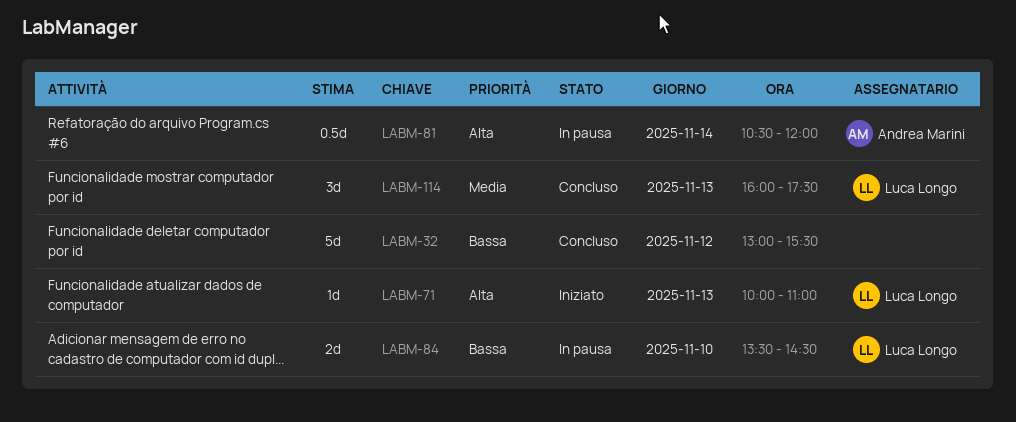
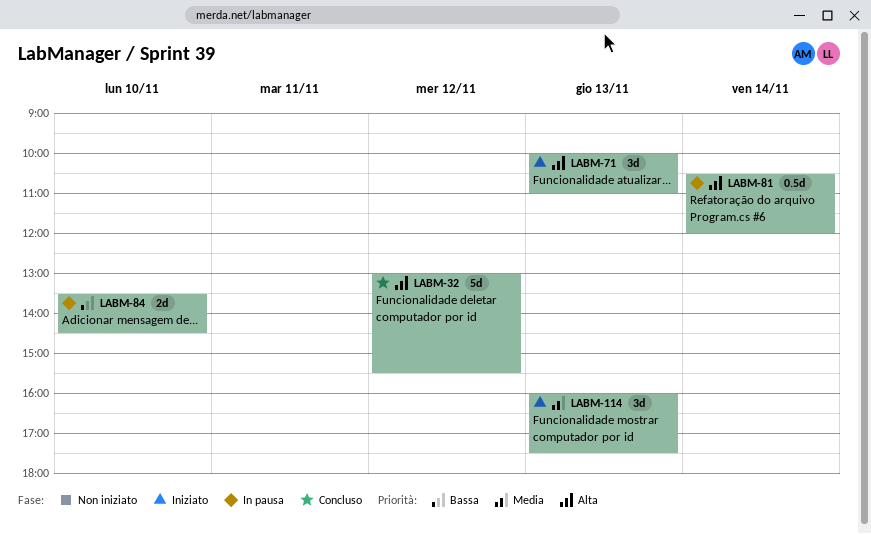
LABM-32, priority: Bassa -> Alta
LABM-71, estimate: 1d -> 3d
LABM-114, status: Concluso -> Iniziato

